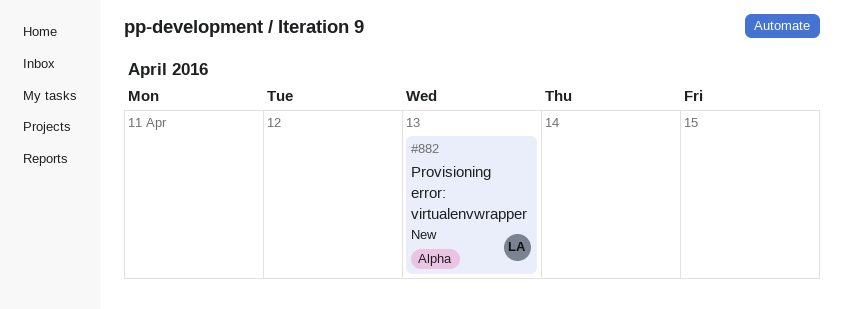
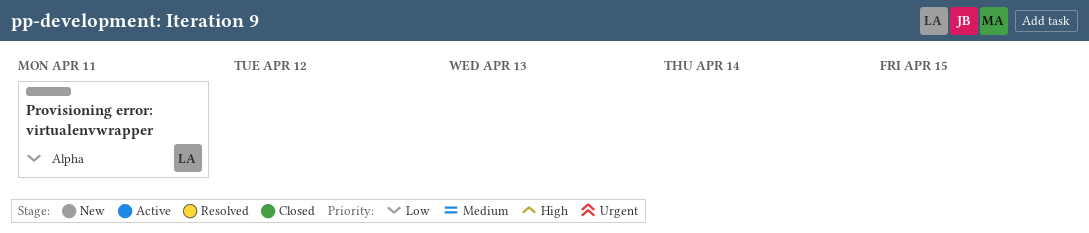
Provisioning error: virtualenvwrapper, due: Apr 13 -> Apr 11

